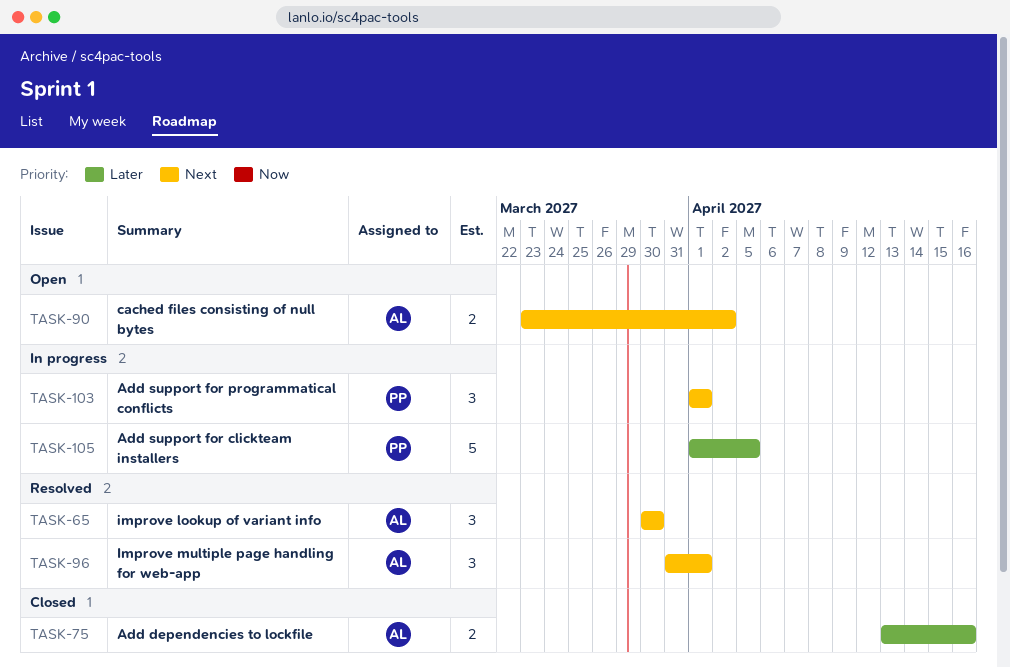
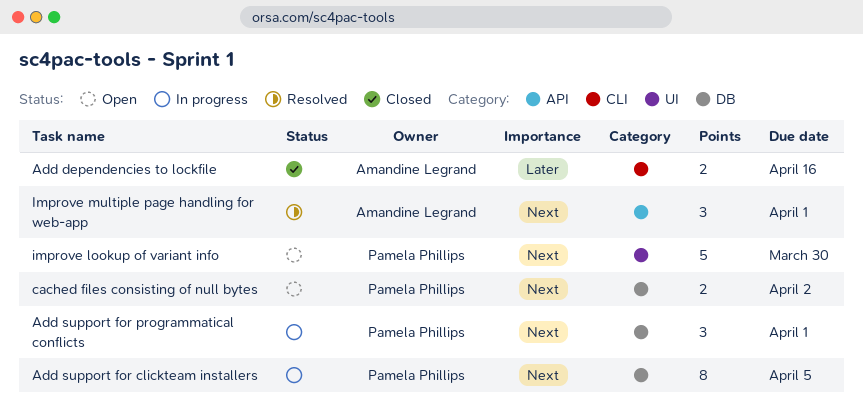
Add support for clickteam installers, priority: Later -> Next
Add support for clickteam installers, estimate: 5 -> 8
cached files consisting of null bytes, owner: Amandine Legrand -> Pamela Phillips
improve lookup of variant info, status: Resolved -> Open
improve lookup of variant info, owner: Amandine Legrand -> Pamela Phillips
improve lookup of variant info, estimate: 3 -> 5

